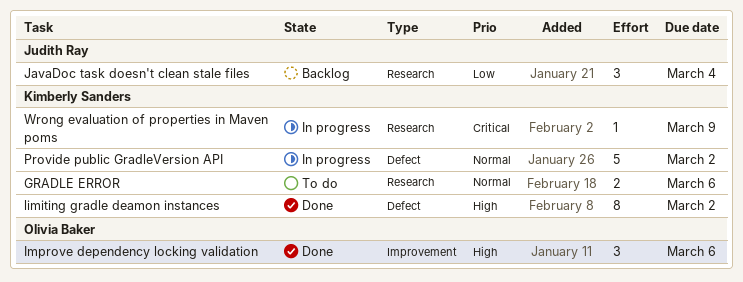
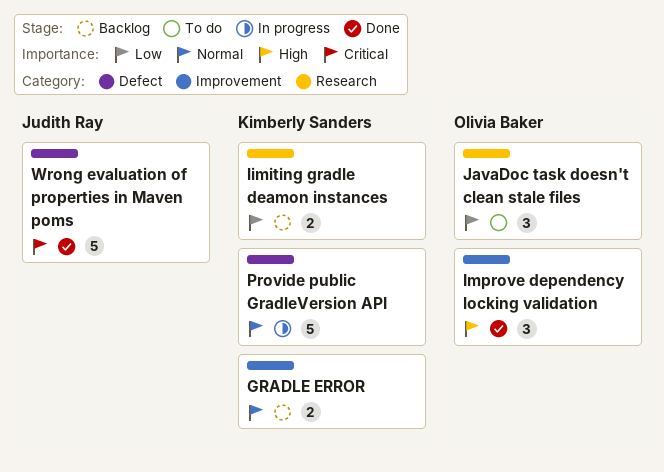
GRADLE ERROR, status: To do -> Backlog
GRADLE ERROR, label: Research -> Improvement
JavaDoc task doesn't clean stale files, status: Backlog -> To do
JavaDoc task doesn't clean stale files, owner: Judith Ray -> Olivia Baker
limiting gradle deamon instances, status: Done -> Backlog
limiting gradle deamon instances, priority: High -> Low
limiting gradle deamon instances, label: Defect -> Research
limiting gradle deamon instances, estimate: 8 -> 2
Wrong evaluation of properties in Maven poms, status: In progress -> Done
Wrong evaluation of properties in Maven poms, owner: Kimberly Sanders -> Judith Ray
Wrong evaluation of properties in Maven poms, label: Research -> Defect
Wrong evaluation of properties in Maven poms, estimate: 1 -> 5

